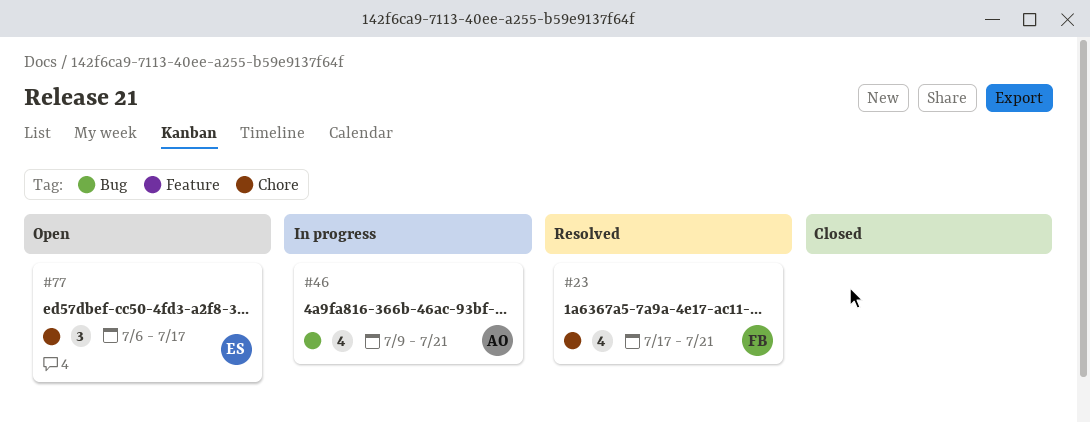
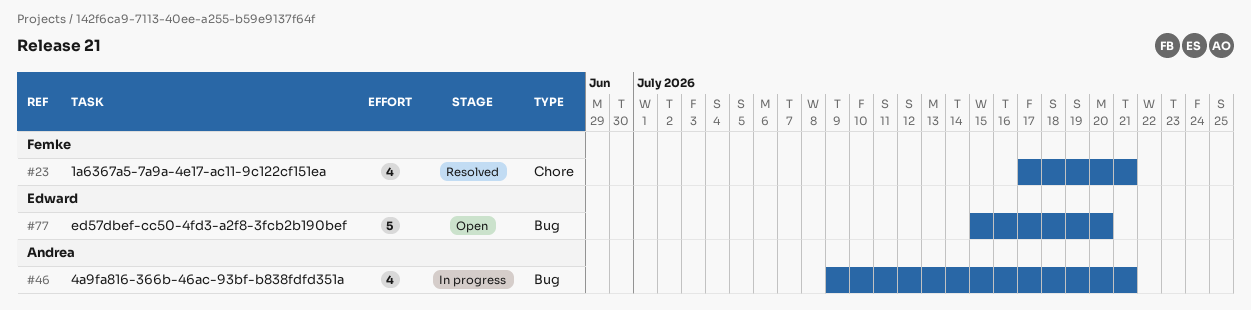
#77, label: Chore -> Bug
#77, estimate: 3 -> 5
#77, start: Jul 6 -> Jul 15
#77, due: Jul 17 -> Jul 20

